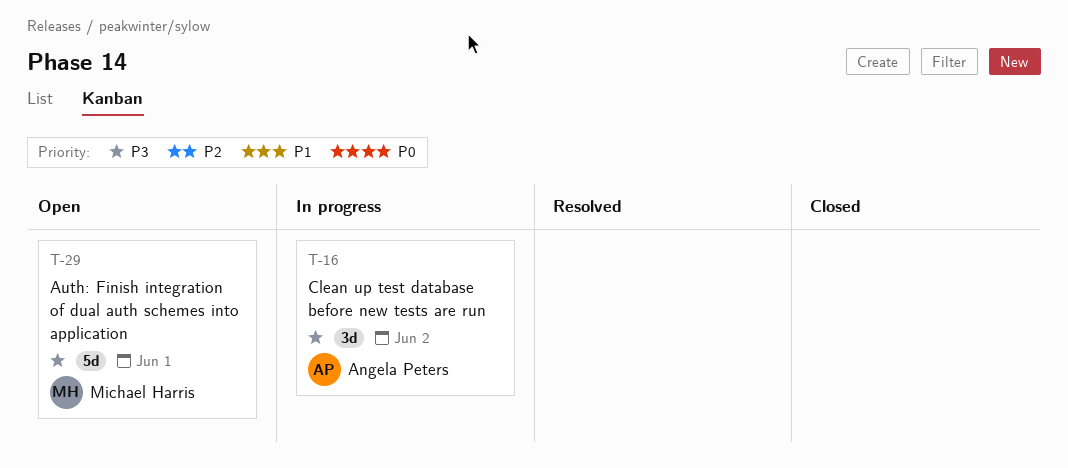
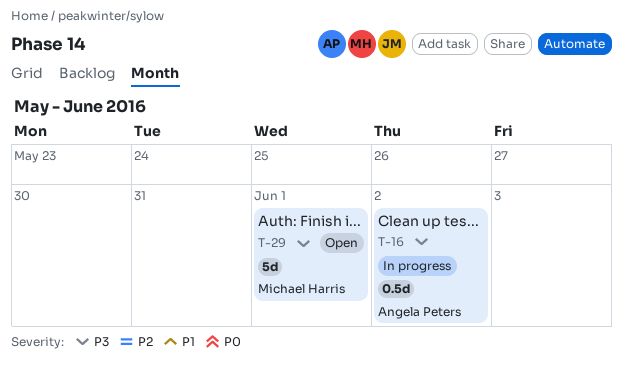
T-16, estimate: 3d -> 0.5d

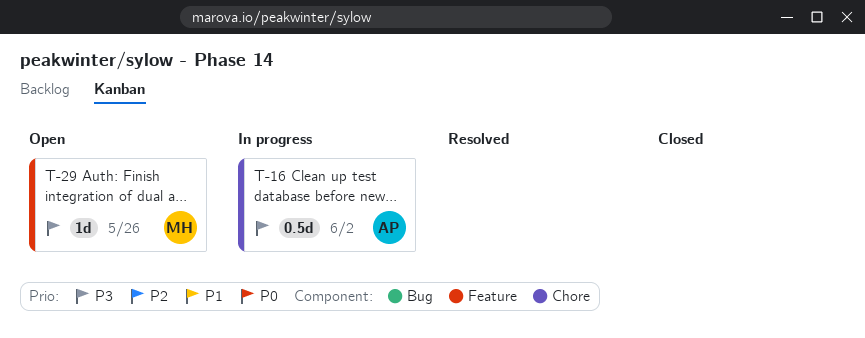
T-29, estimate: 5d -> 1d
T-29, due: Jun 1 -> May 26

